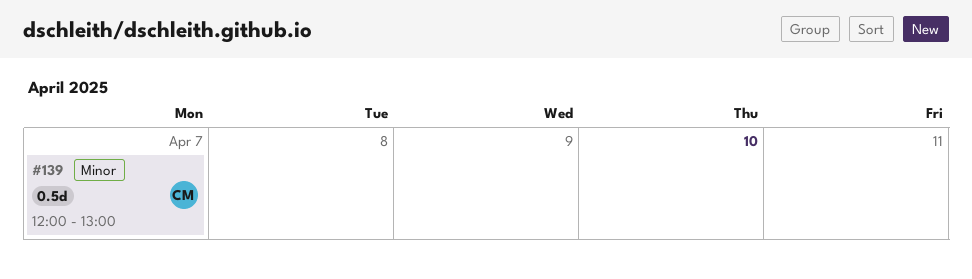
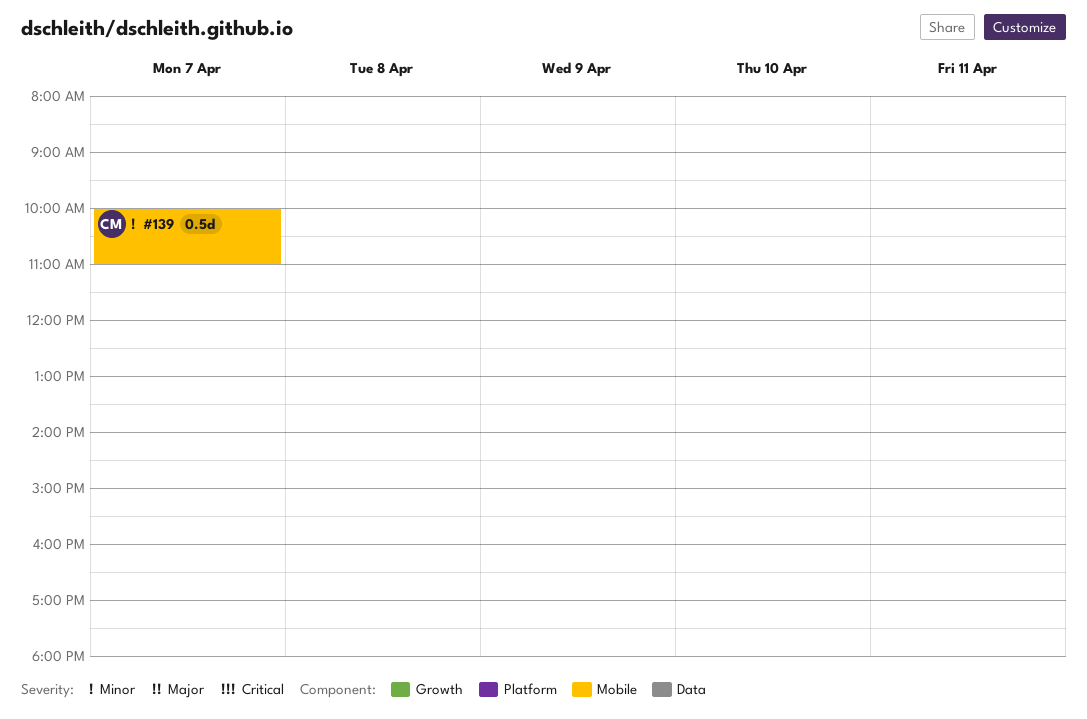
#139, begins: 12:00 -> 10:00
#139, ends: 13:00 -> 11:00

